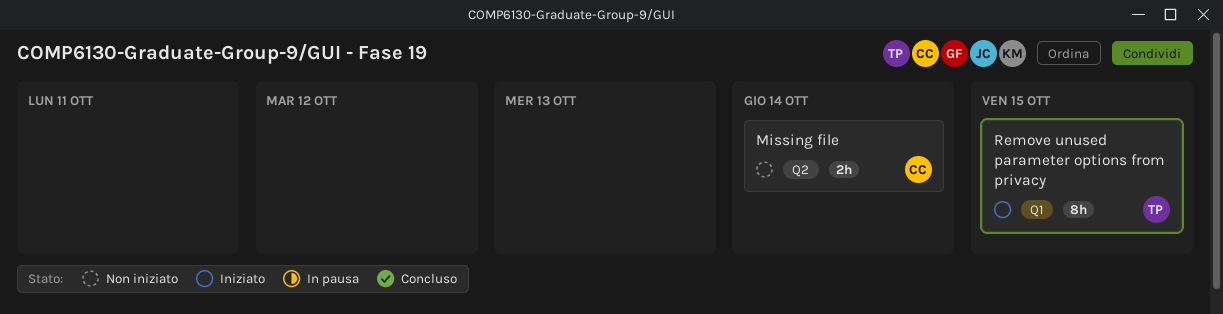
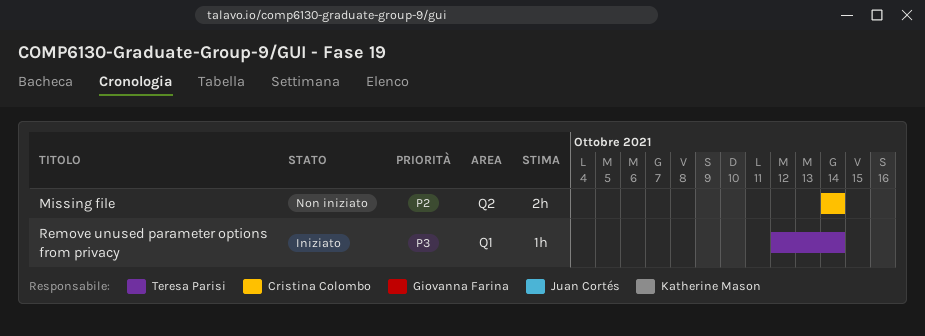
Remove unused parameter options from privacy, estimate: 8h -> 1h
Remove unused parameter options from privacy, due: Oct 15 -> Oct 14

